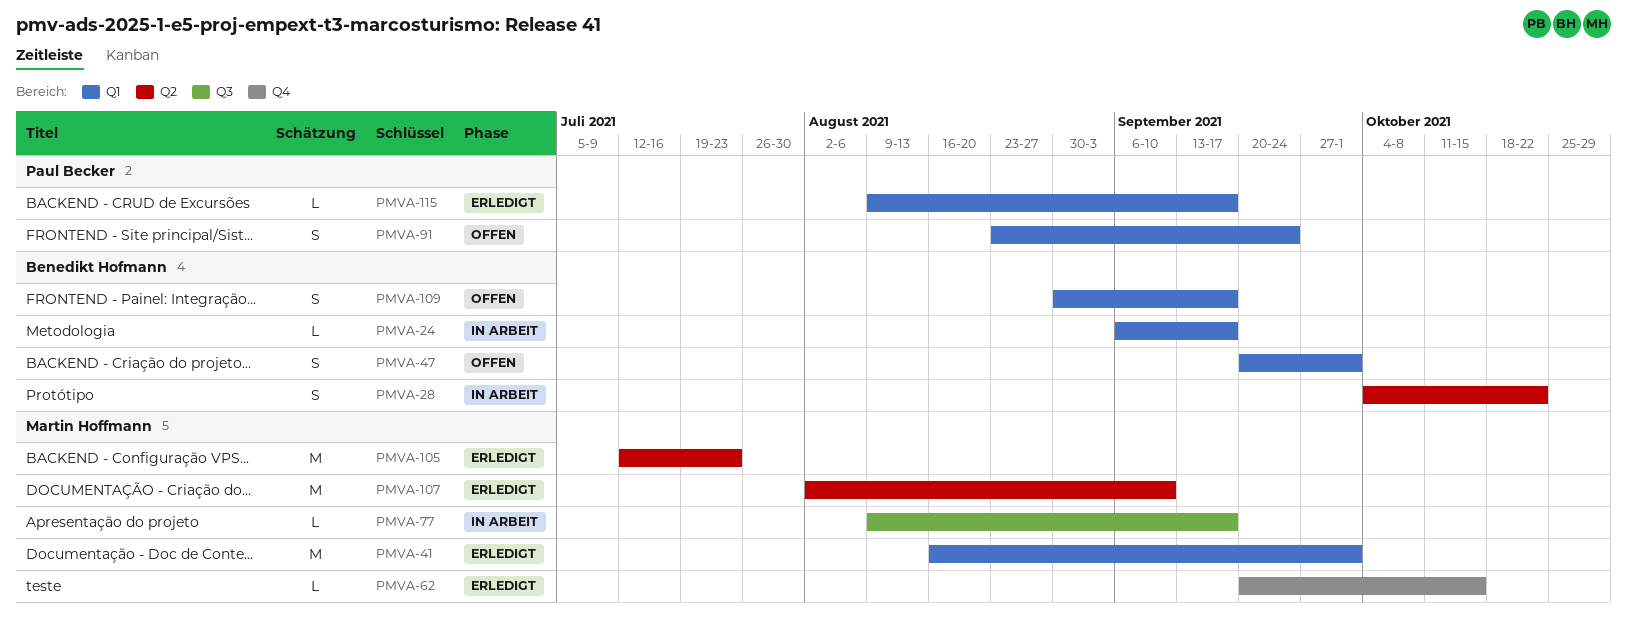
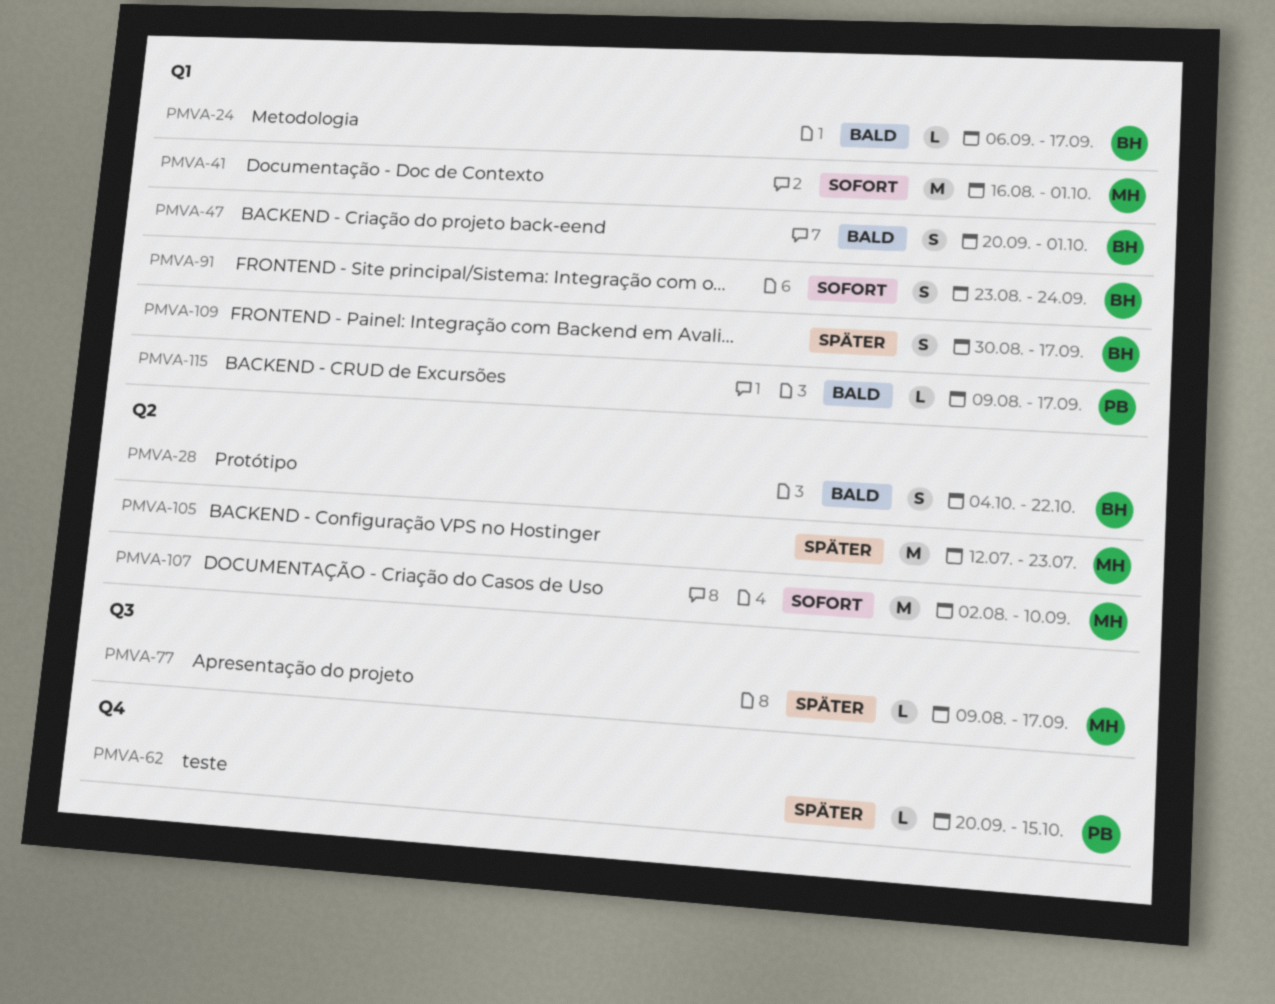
PMVA-62, owner: Martin Hoffmann -> Paul Becker
PMVA-91, owner: Paul Becker -> Benedikt Hofmann

